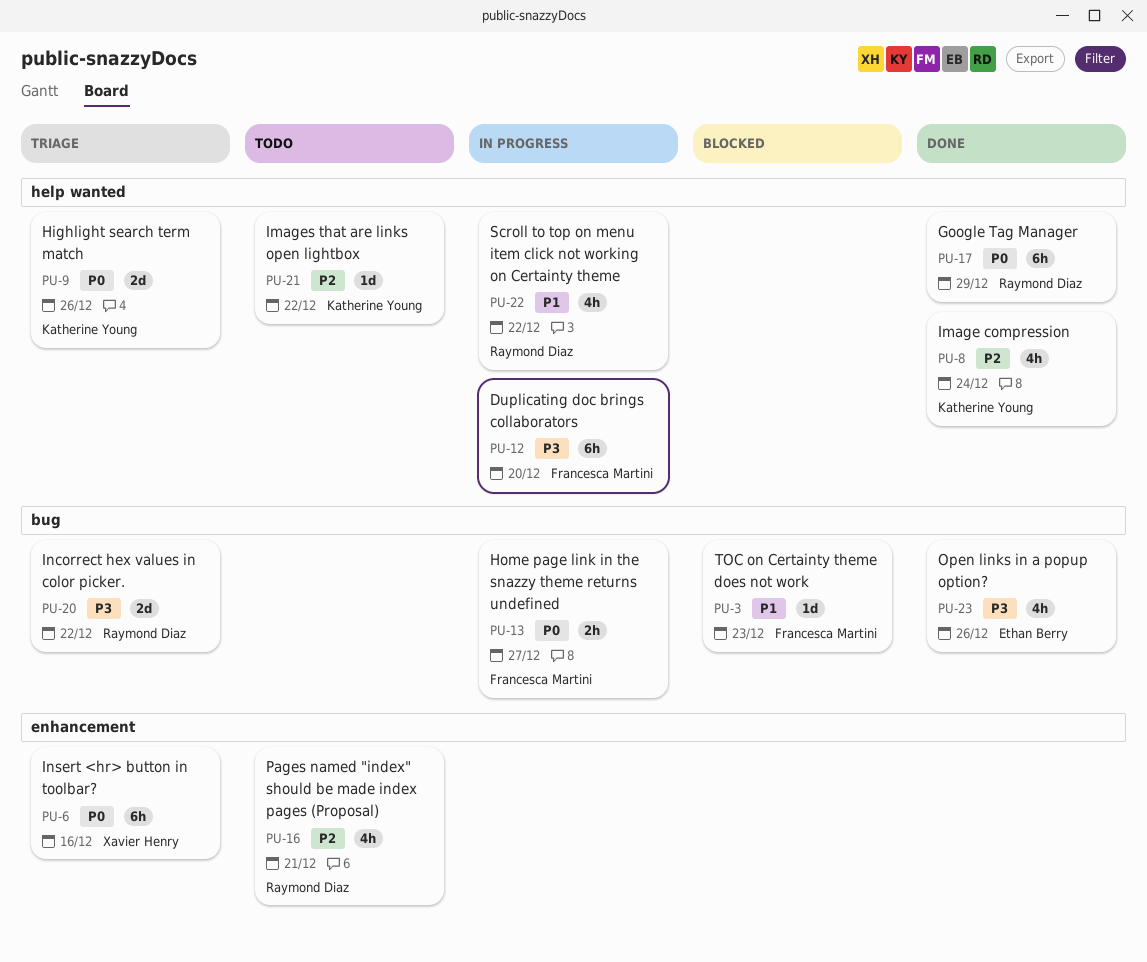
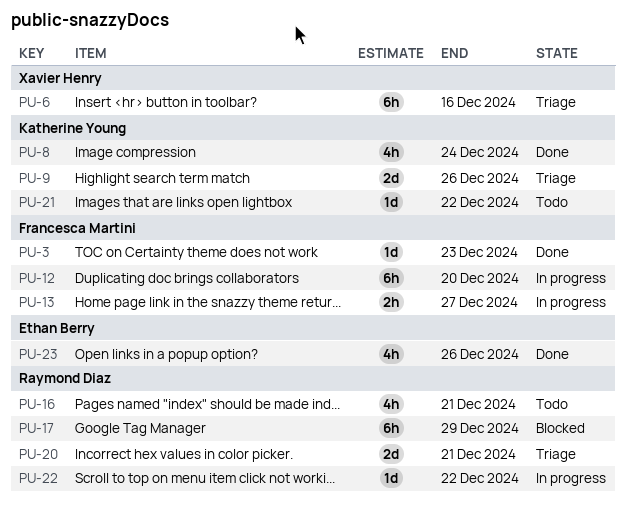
PU-3, status: Blocked -> Done
PU-17, status: Done -> Blocked
PU-20, due: Dec 22 -> Dec 21
PU-22, estimate: 4h -> 1d

